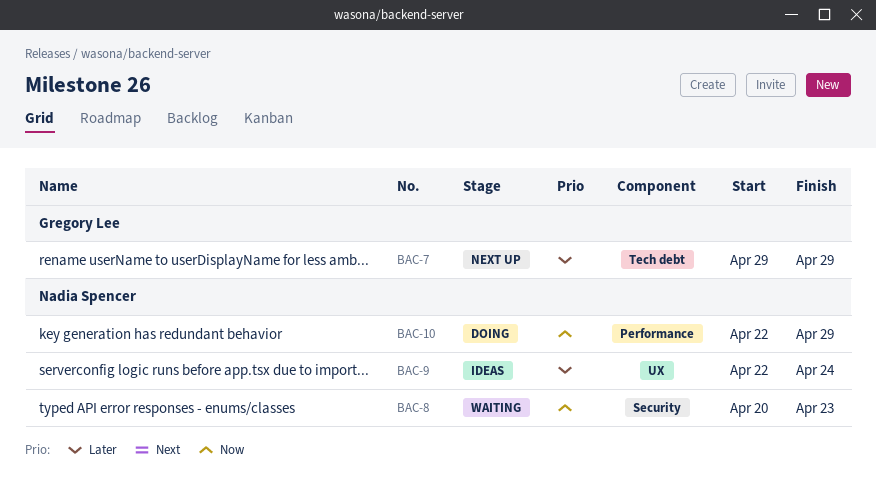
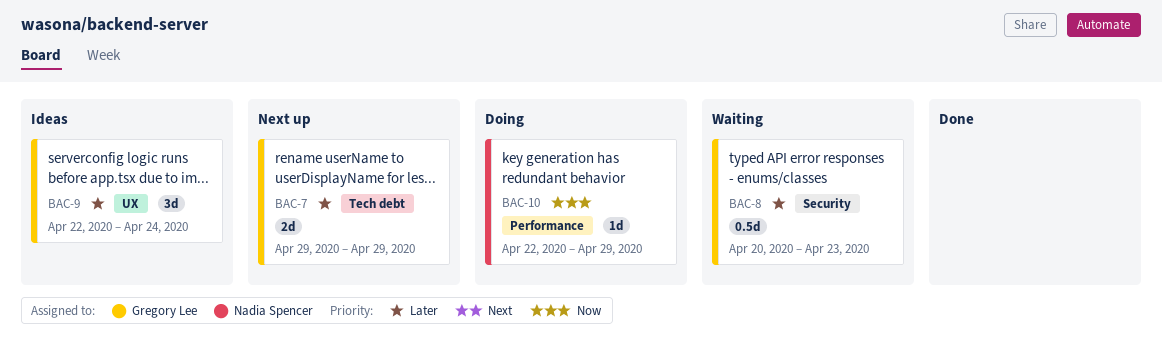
BAC-8, owner: Nadia Spencer -> Gregory Lee
BAC-8, priority: Now -> Later
BAC-9, owner: Nadia Spencer -> Gregory Lee

